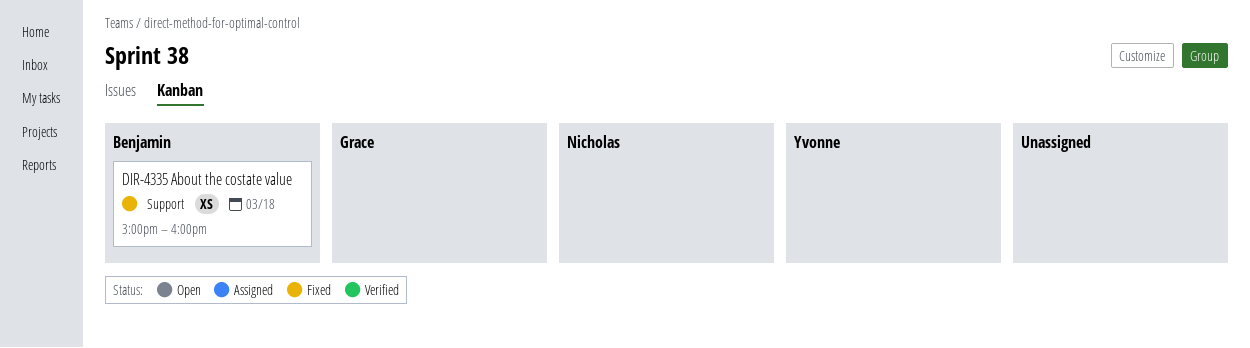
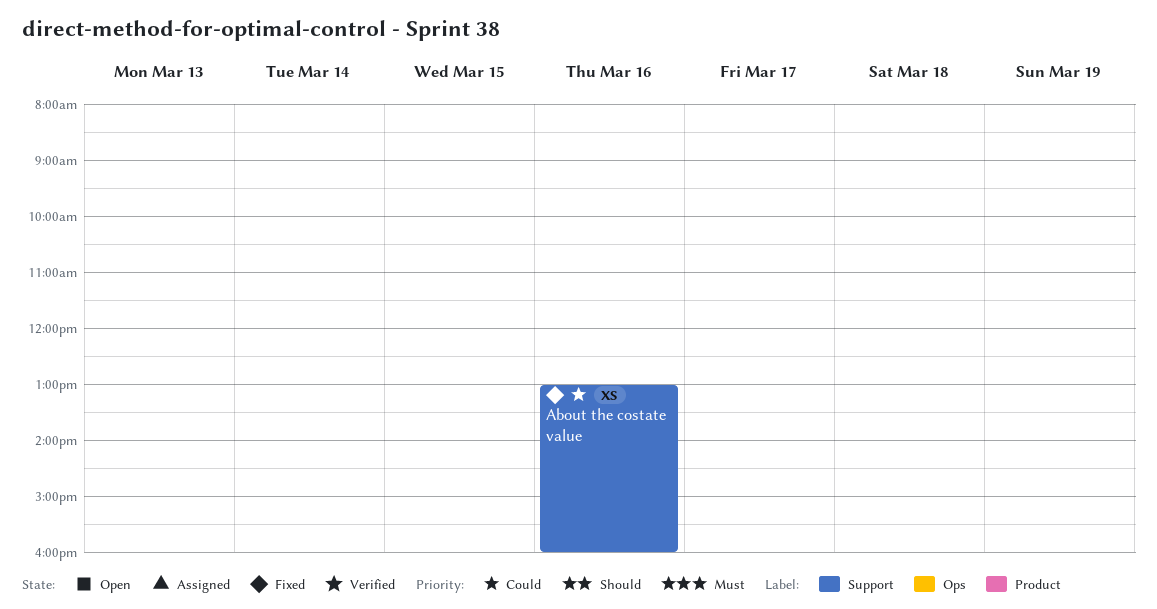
About the costate value, day: Mar 18 -> Mar 16
About the costate value, begins: 15:00 -> 13:00

